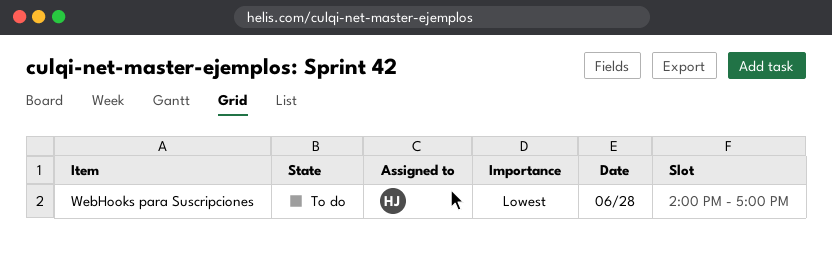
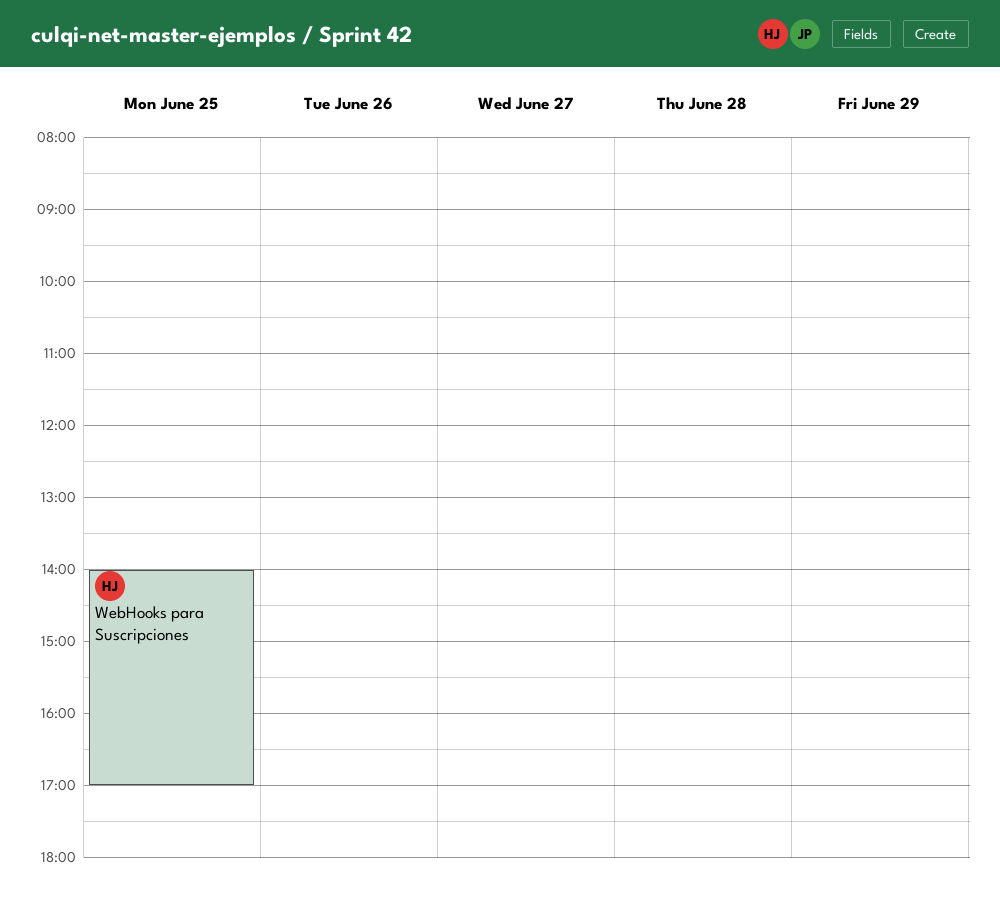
WebHooks para Suscripciones, day: Jun 28 -> Jun 25

